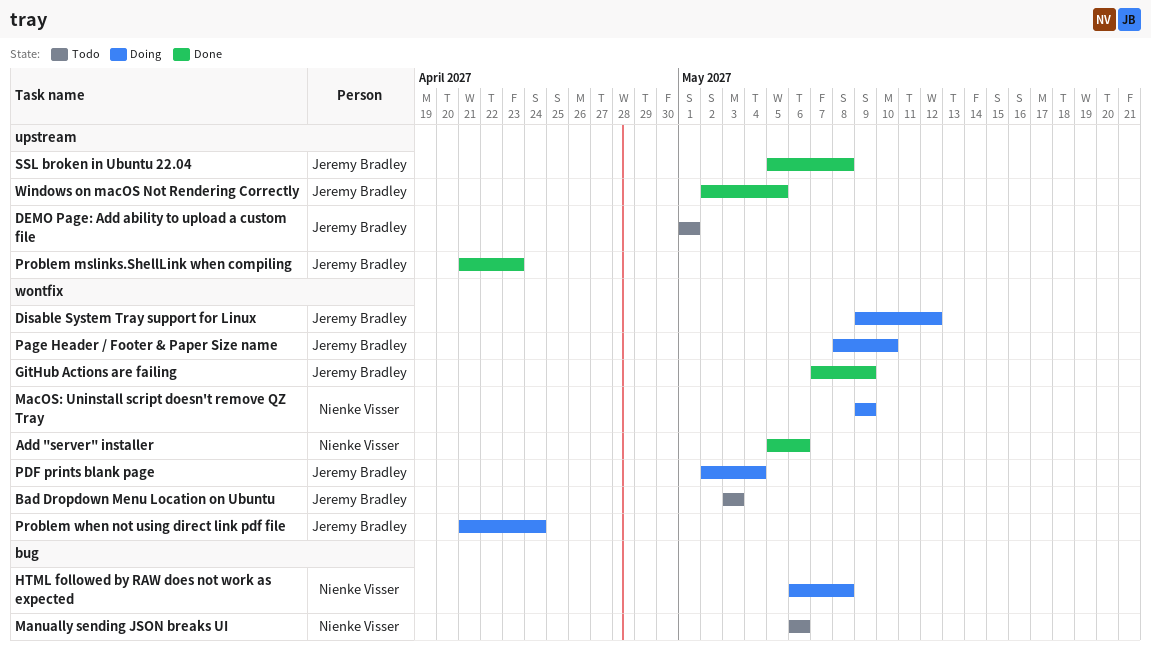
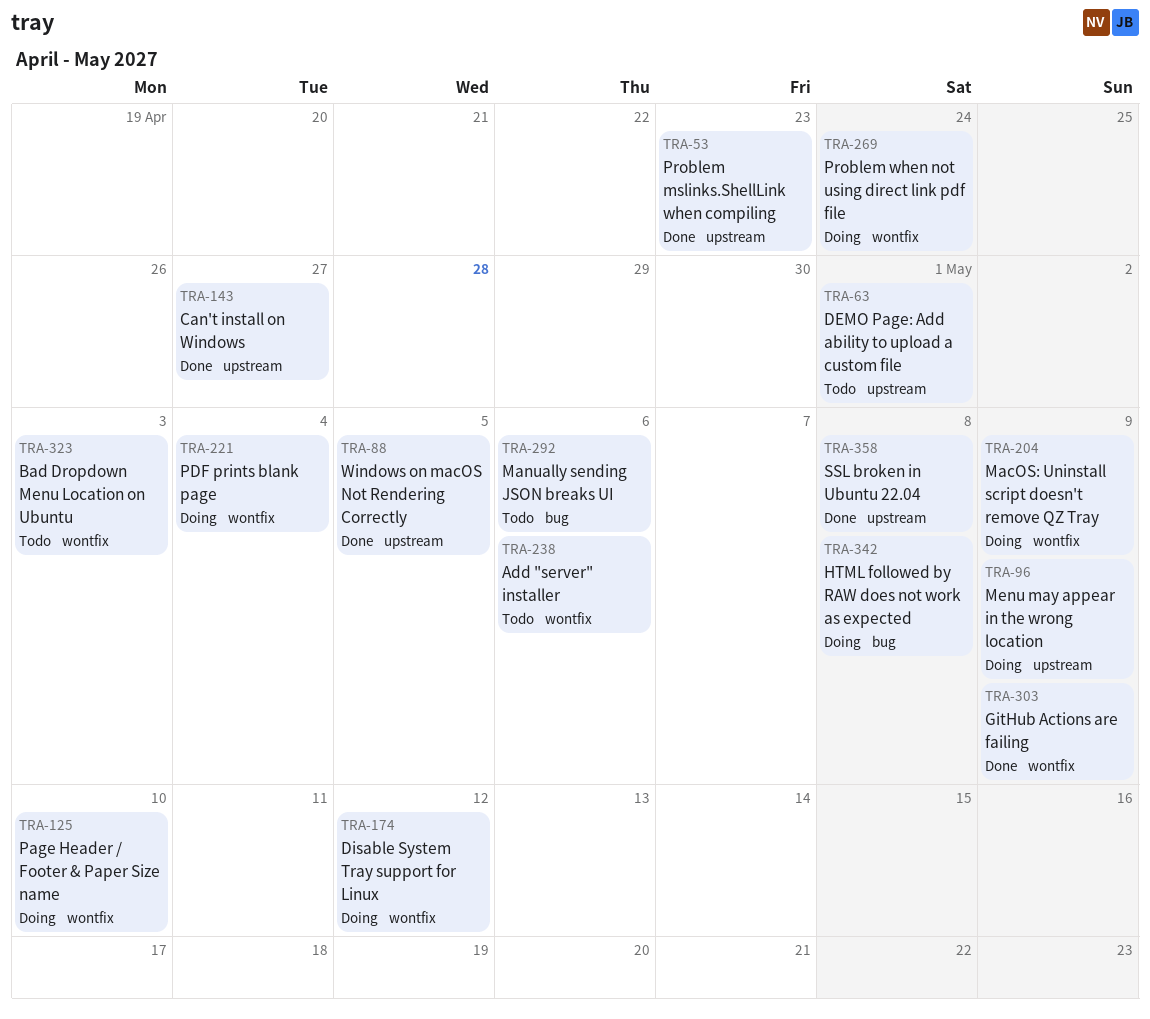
Add "server" installer, status: Done -> Todo
Can't install on Windows: none -> present
Menu may appear in the wrong location: none -> present

